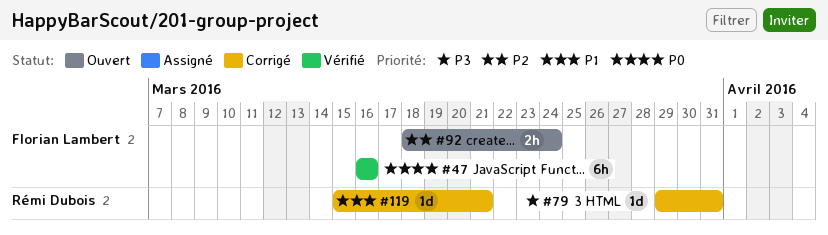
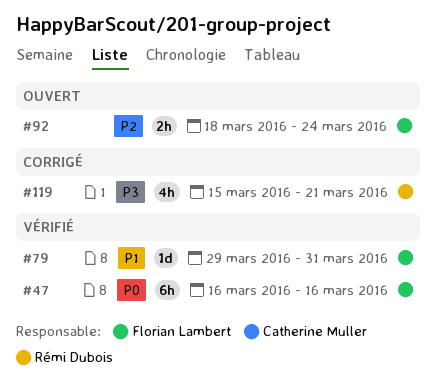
#79, status: Corrigé -> Vérifié
#79, owner: Rémi Dubois -> Florian Lambert
#79, priority: P3 -> P1
#119, priority: P1 -> P3
#119, estimate: 1d -> 4h

